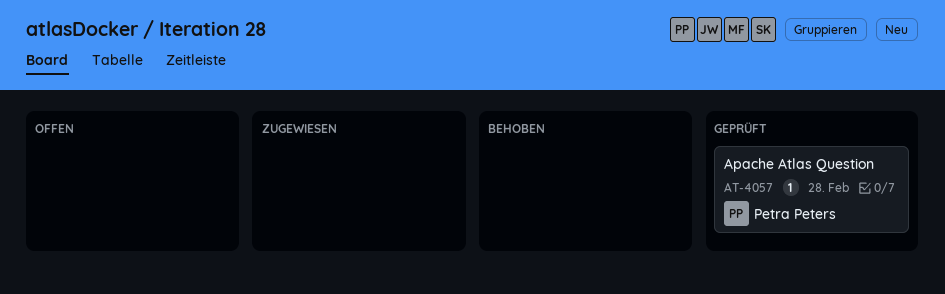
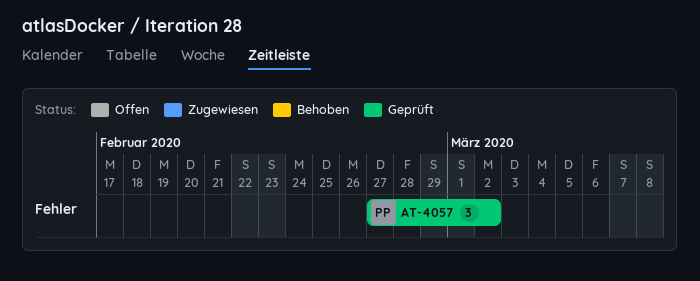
AT-4057, estimate: 1 -> 3
AT-4057, due: Feb 28 -> Mar 2

